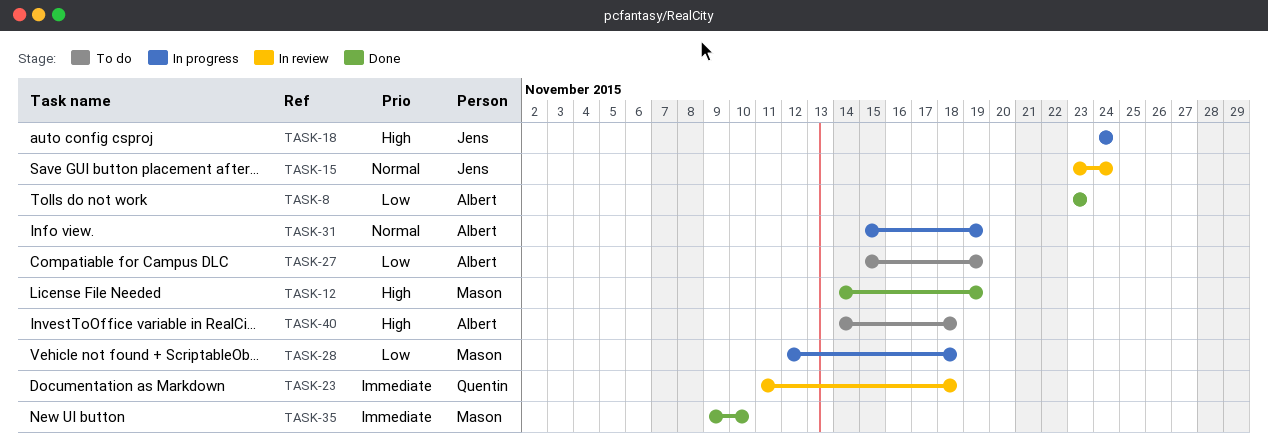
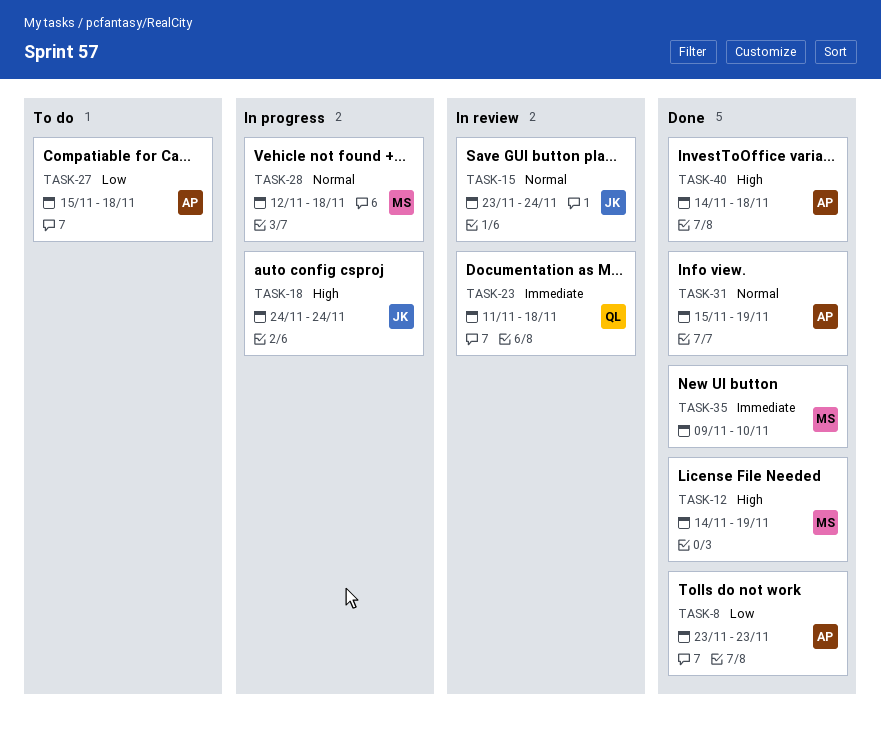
TASK-27, due: Nov 19 -> Nov 18
TASK-28, priority: Low -> Normal
TASK-31, status: In progress -> Done
TASK-40, status: To do -> Done

